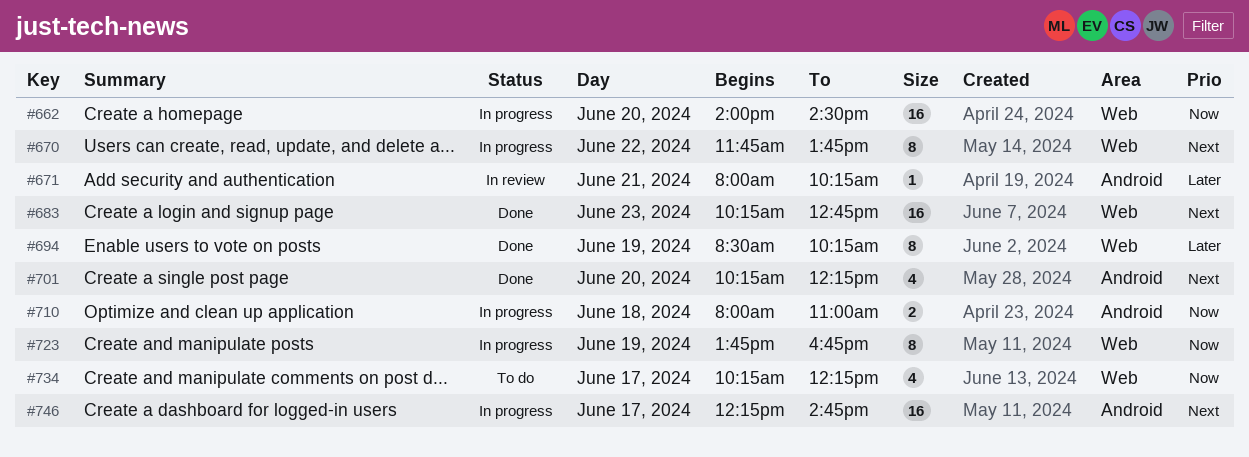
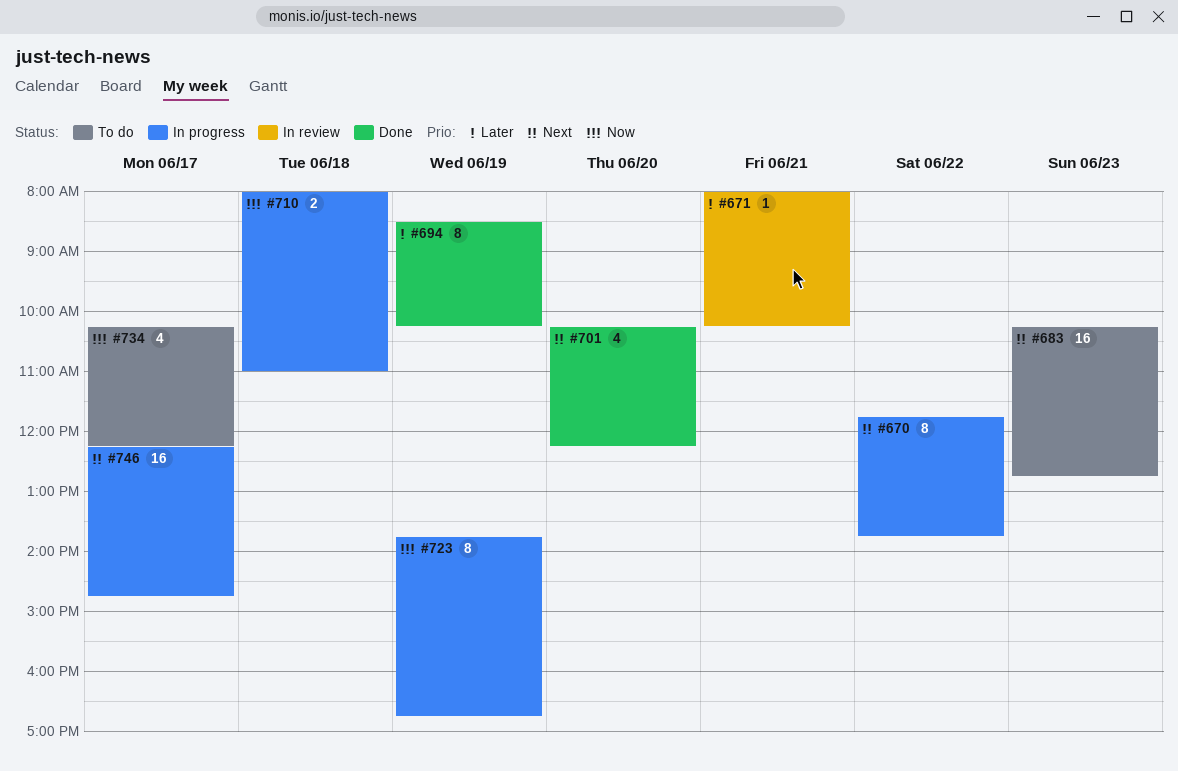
#662: present -> none
#683, status: Done -> To do

